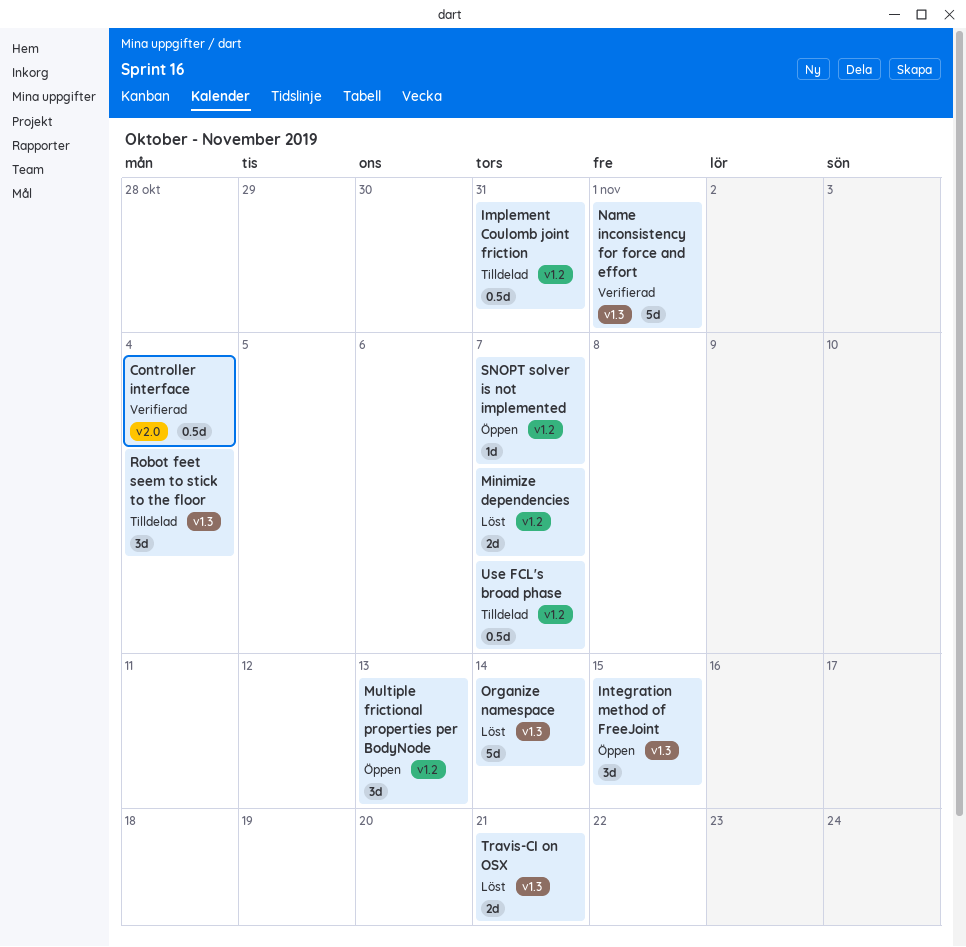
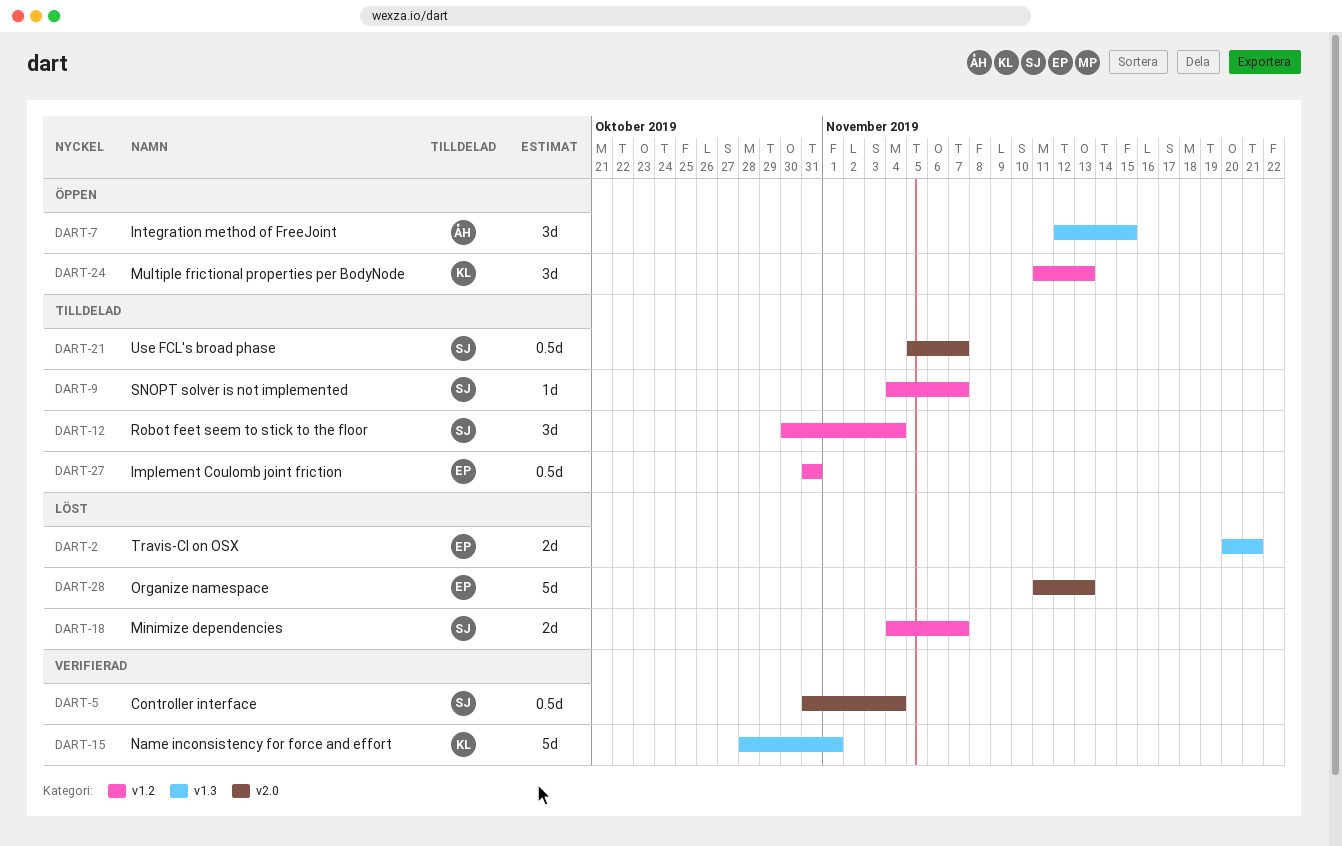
Organize namespace, label: v1.3 -> v2.0
Organize namespace, due: Nov 14 -> Nov 13
Robot feet seem to stick to the floor, label: v1.3 -> v1.2
SNOPT solver is not implemented, status: Öppen -> Tilldelad
Use FCL's broad phase, label: v1.2 -> v2.0

